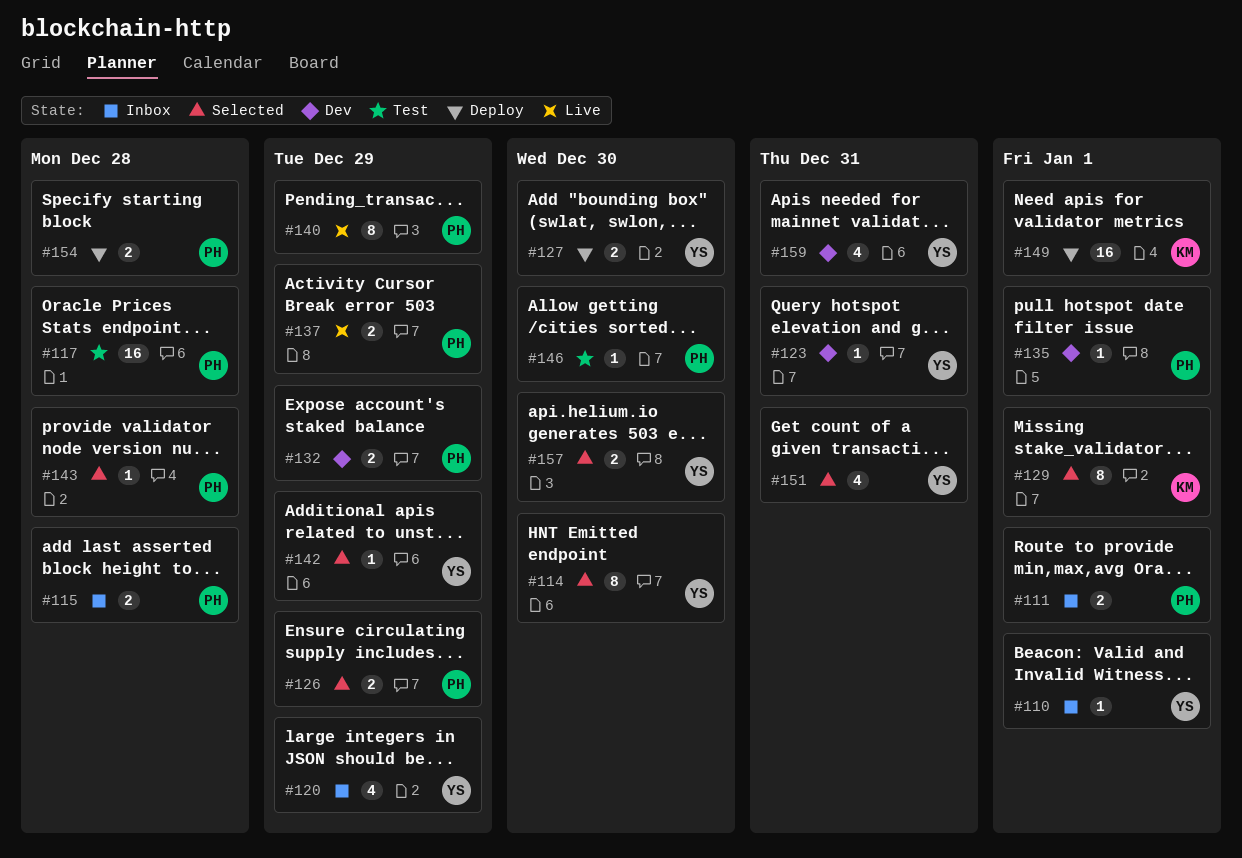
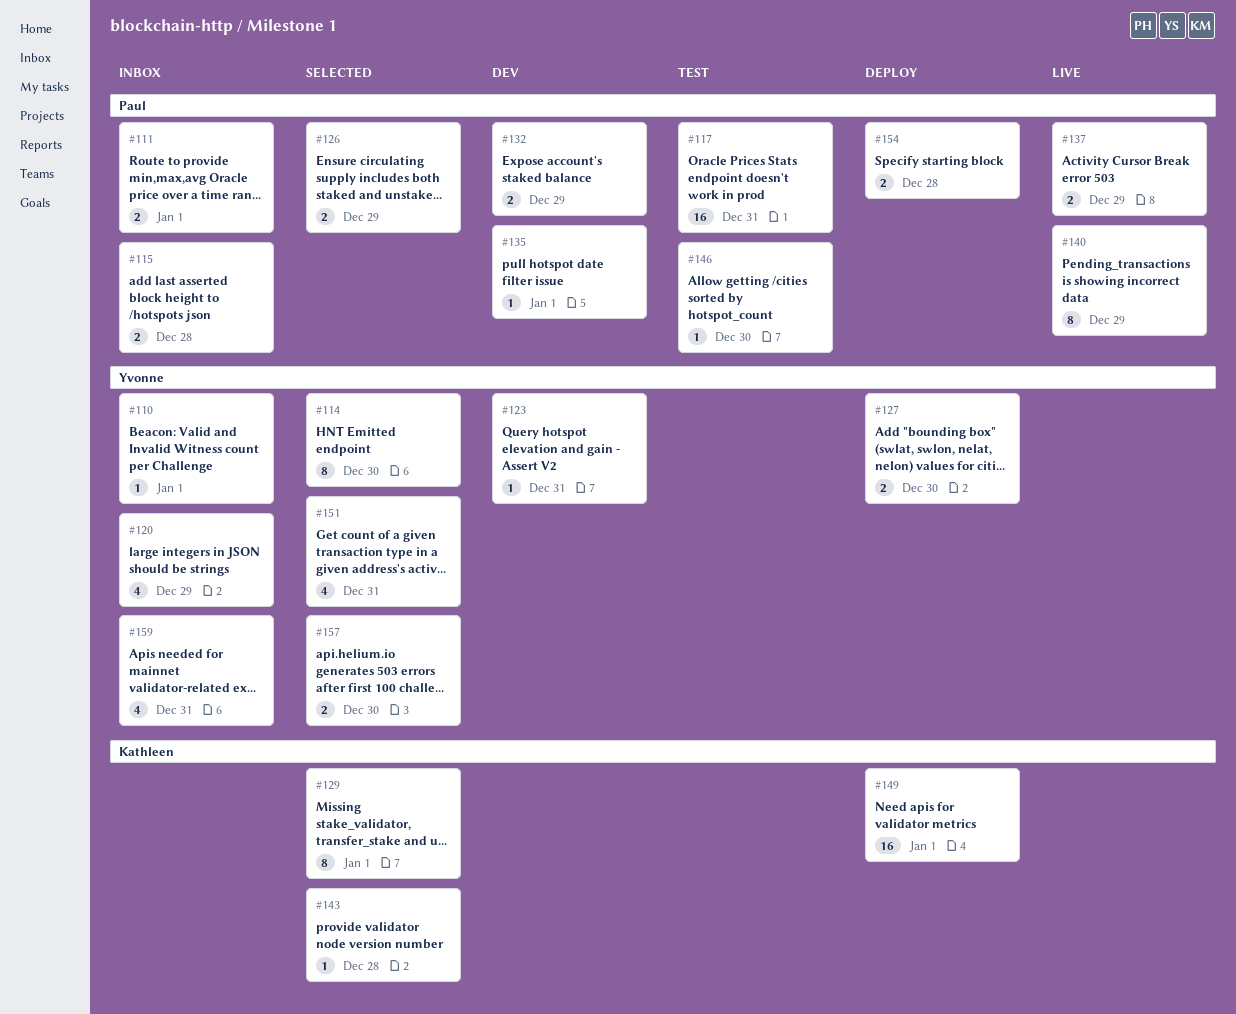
#117, due: Dec 28 -> Dec 31
#142: present -> none
#143, owner: Paul -> Kathleen
#159, status: Dev -> Inbox

